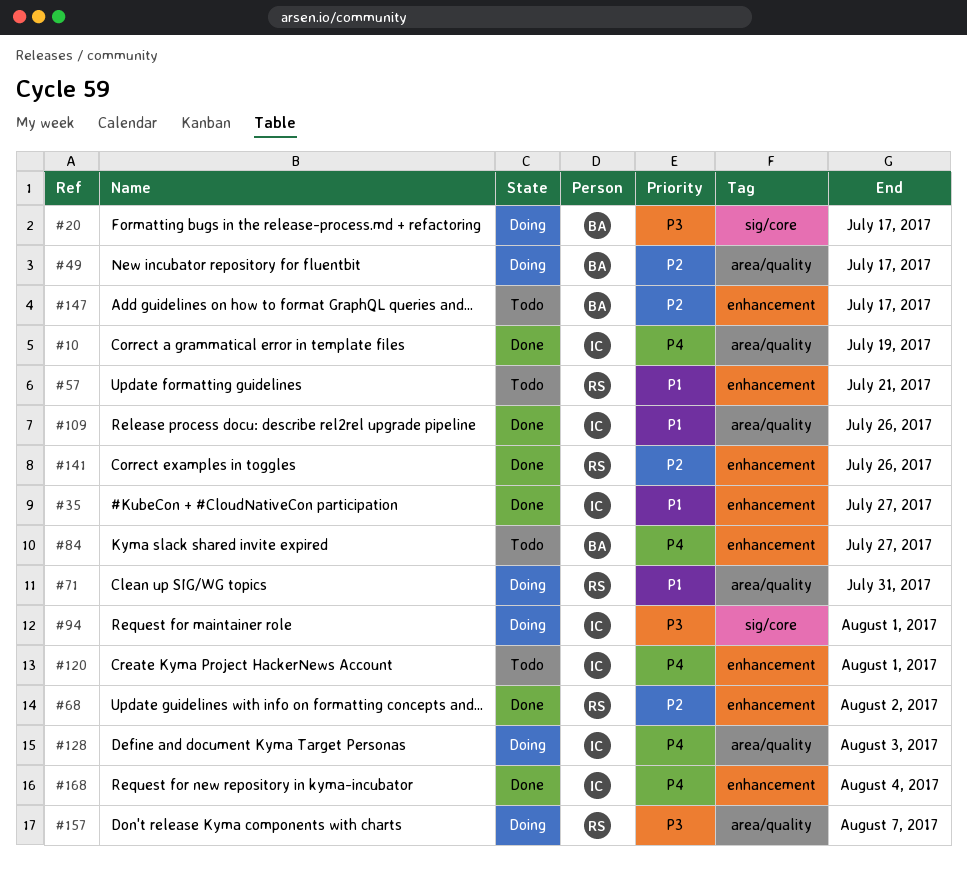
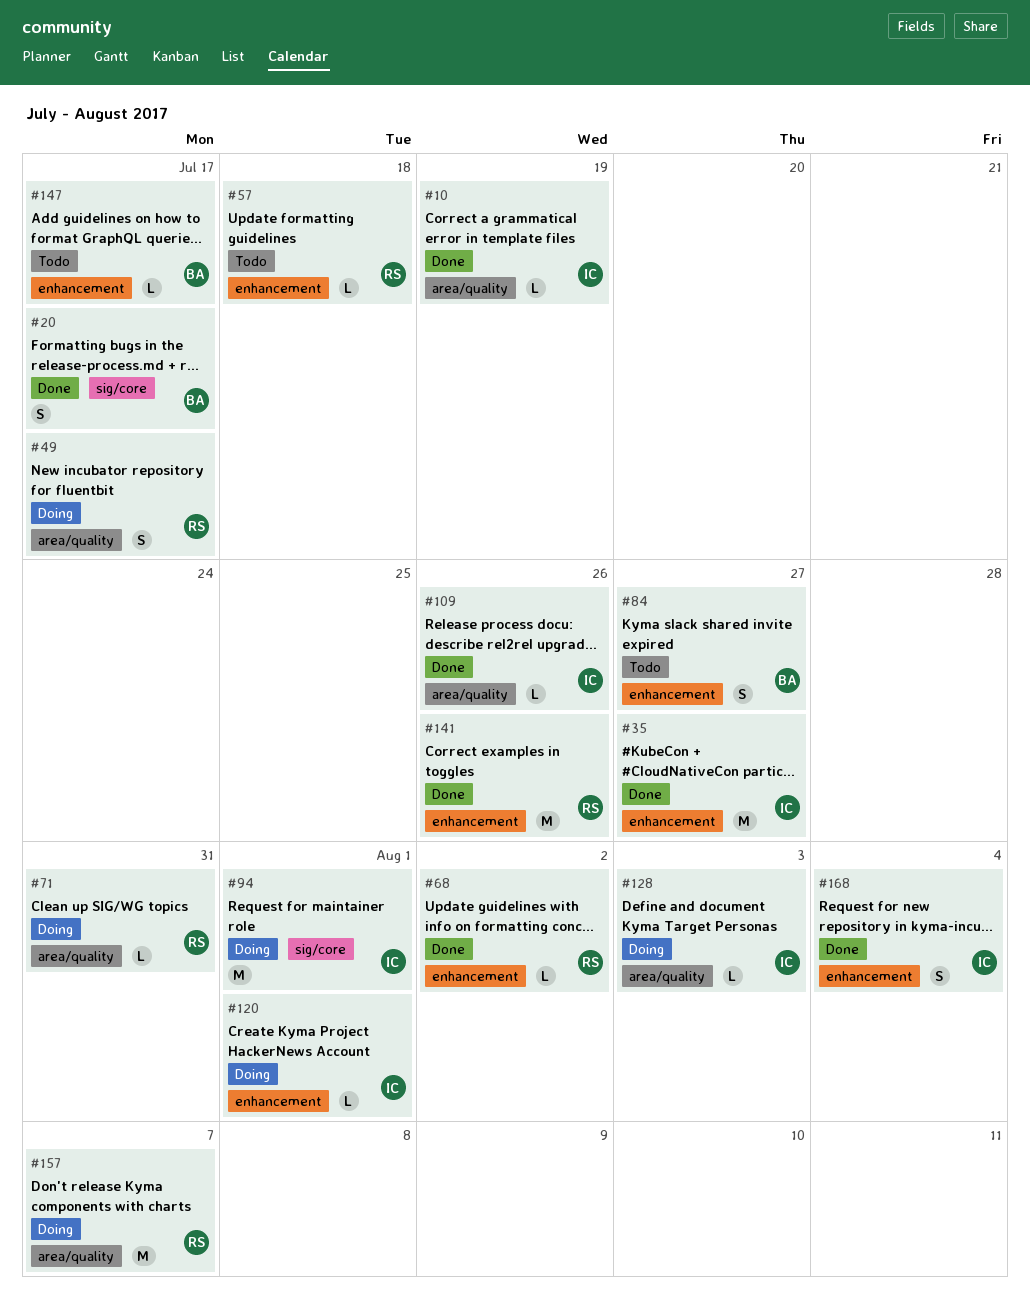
#20, status: Doing -> Done
#49, owner: BA -> RS
#57, due: Jul 21 -> Jul 18
#120, status: Todo -> Doing

